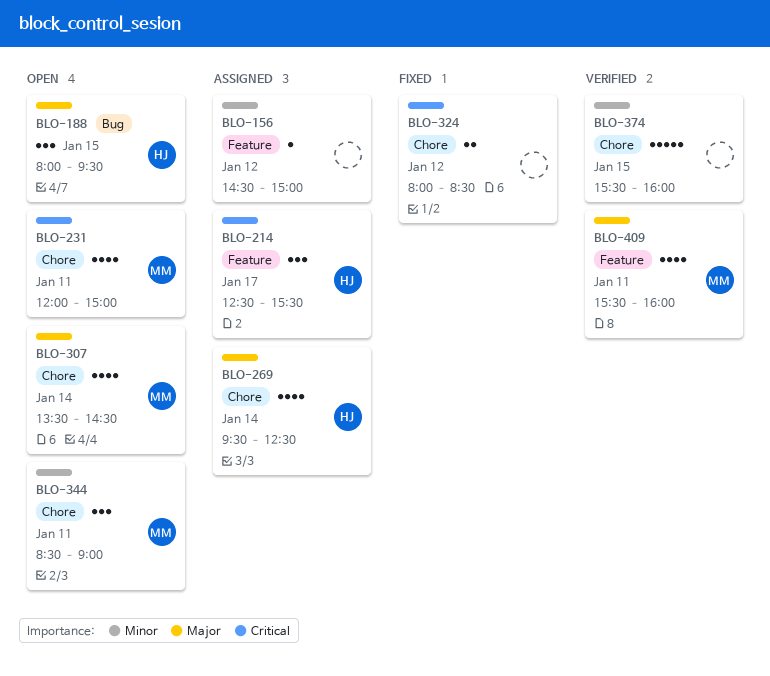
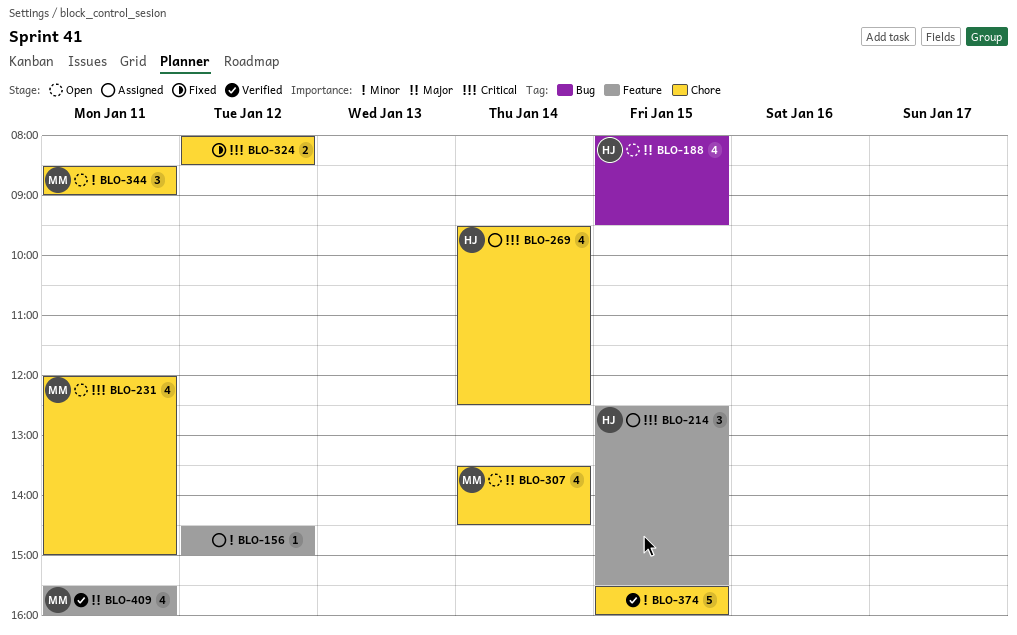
BLO-188, estimate: 3 -> 4
BLO-214, day: Jan 17 -> Jan 15
BLO-269, priority: Major -> Critical

